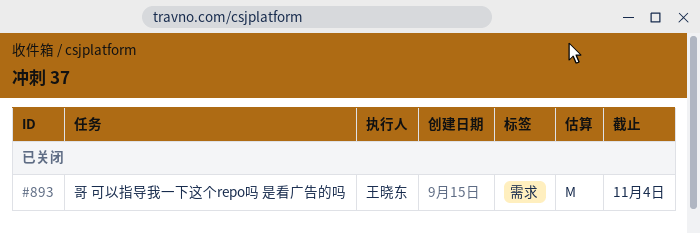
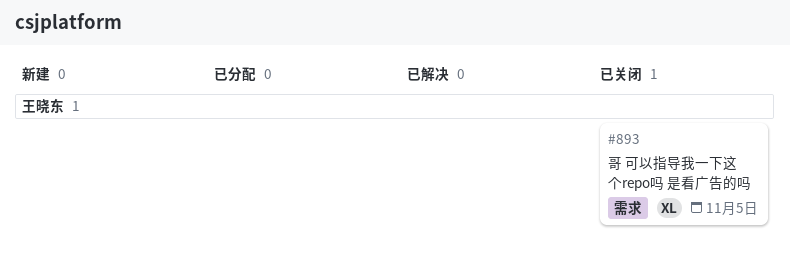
#893, estimate: M -> XL
#893, due: Nov 4 -> Nov 5

